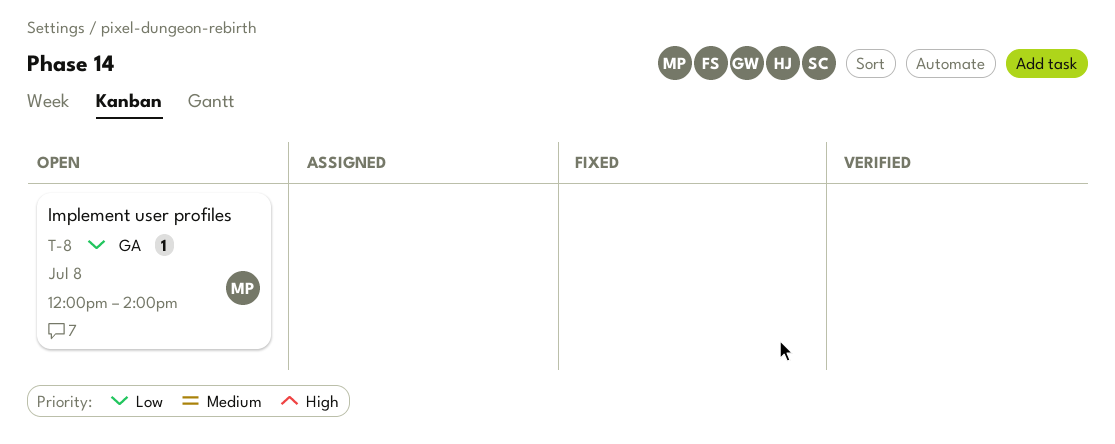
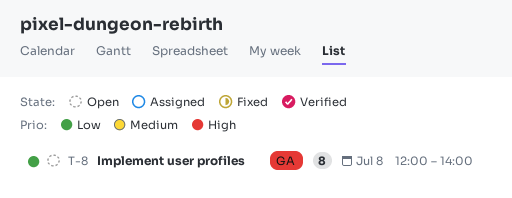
T-8, estimate: 1 -> 8

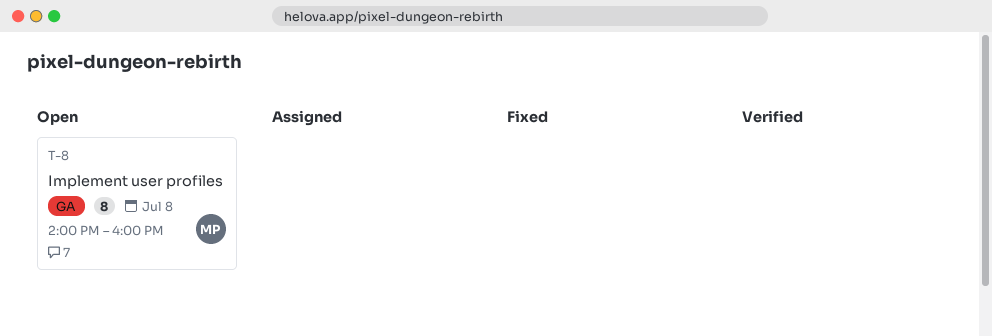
T-8, begins: 12:00 -> 14:00
T-8, ends: 14:00 -> 16:00

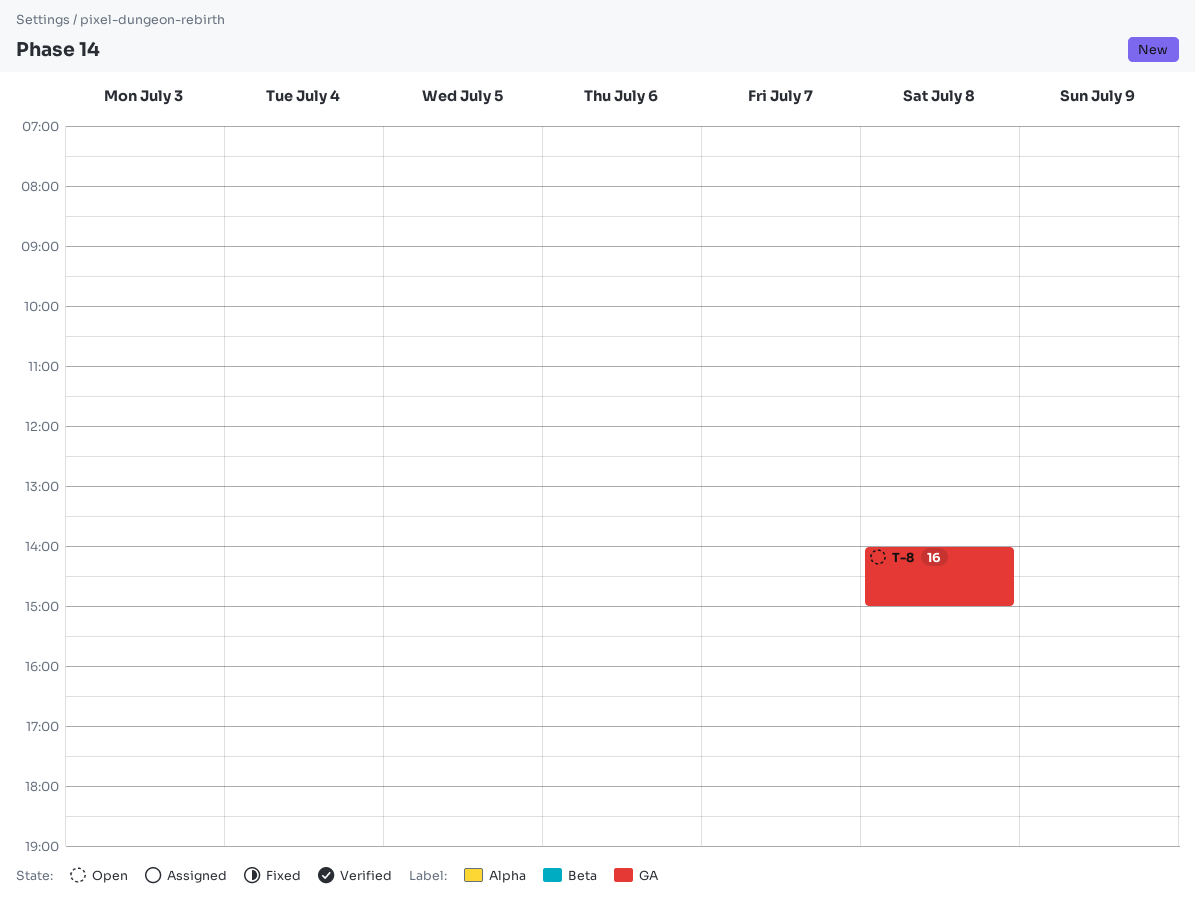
T-8, estimate: 8 -> 16
T-8, ends: 16:00 -> 15:00

